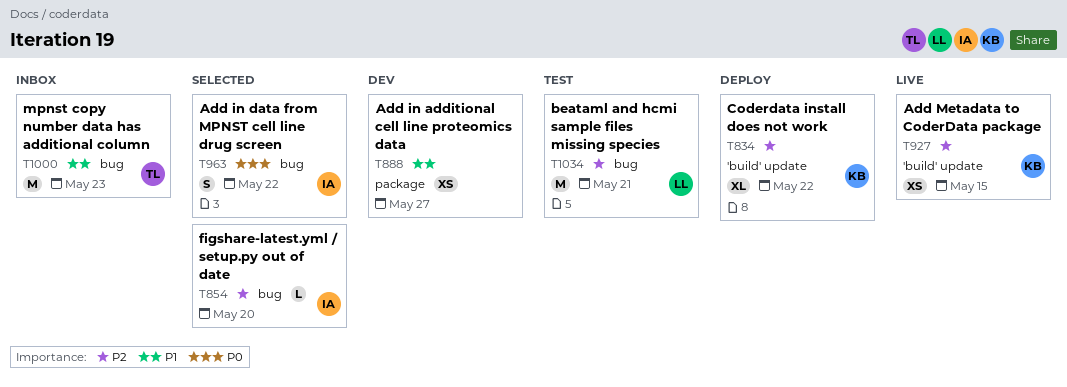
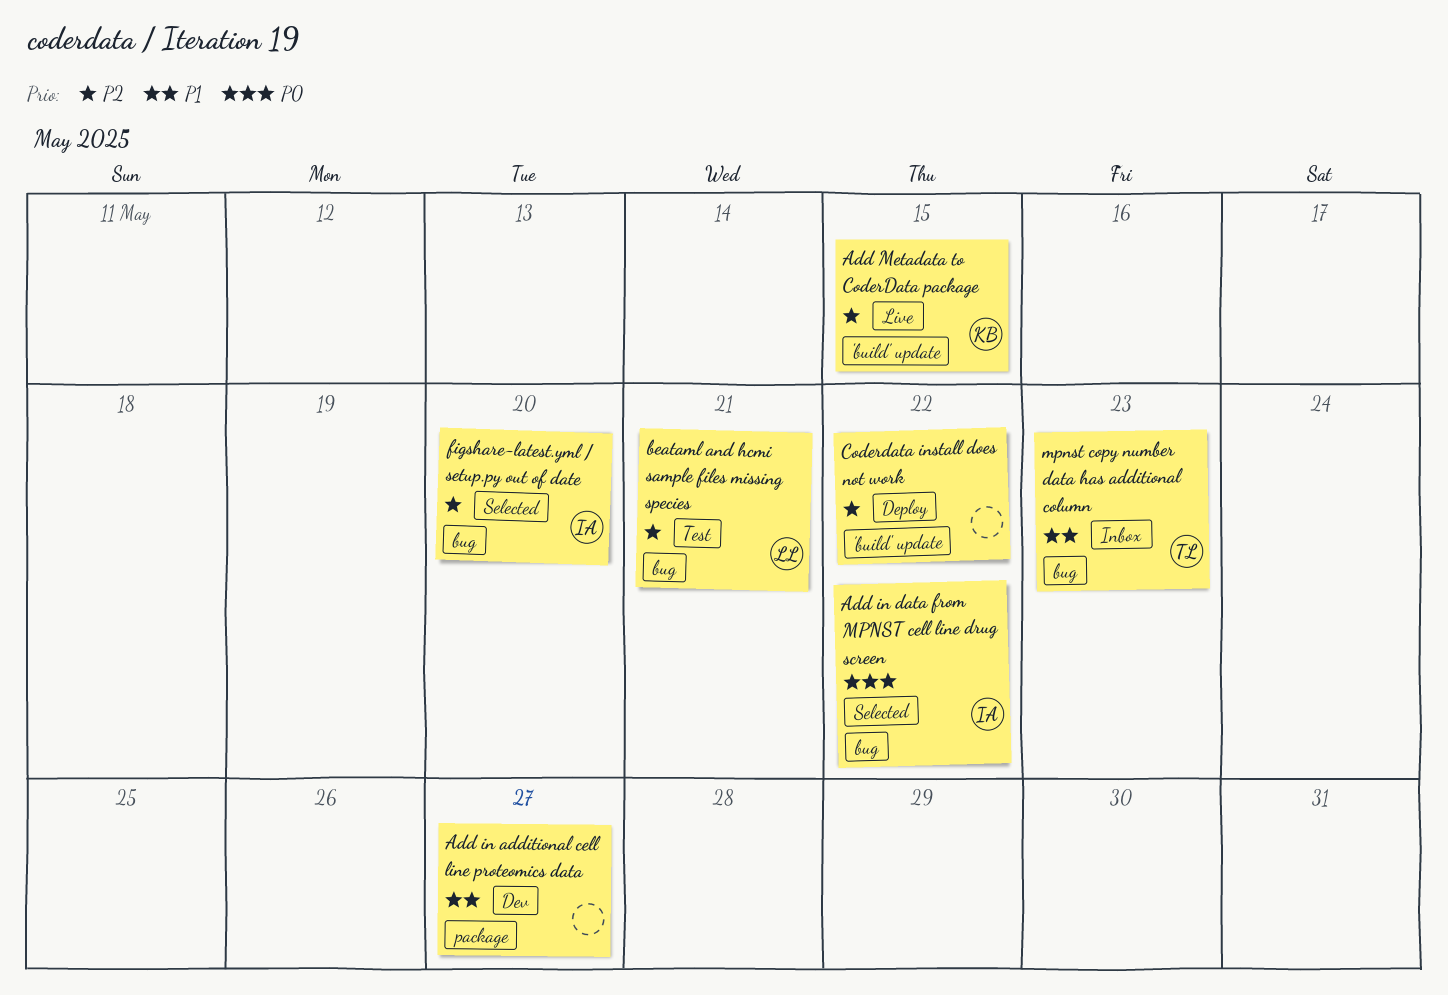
Coderdata install does not work, owner: KB -> none

